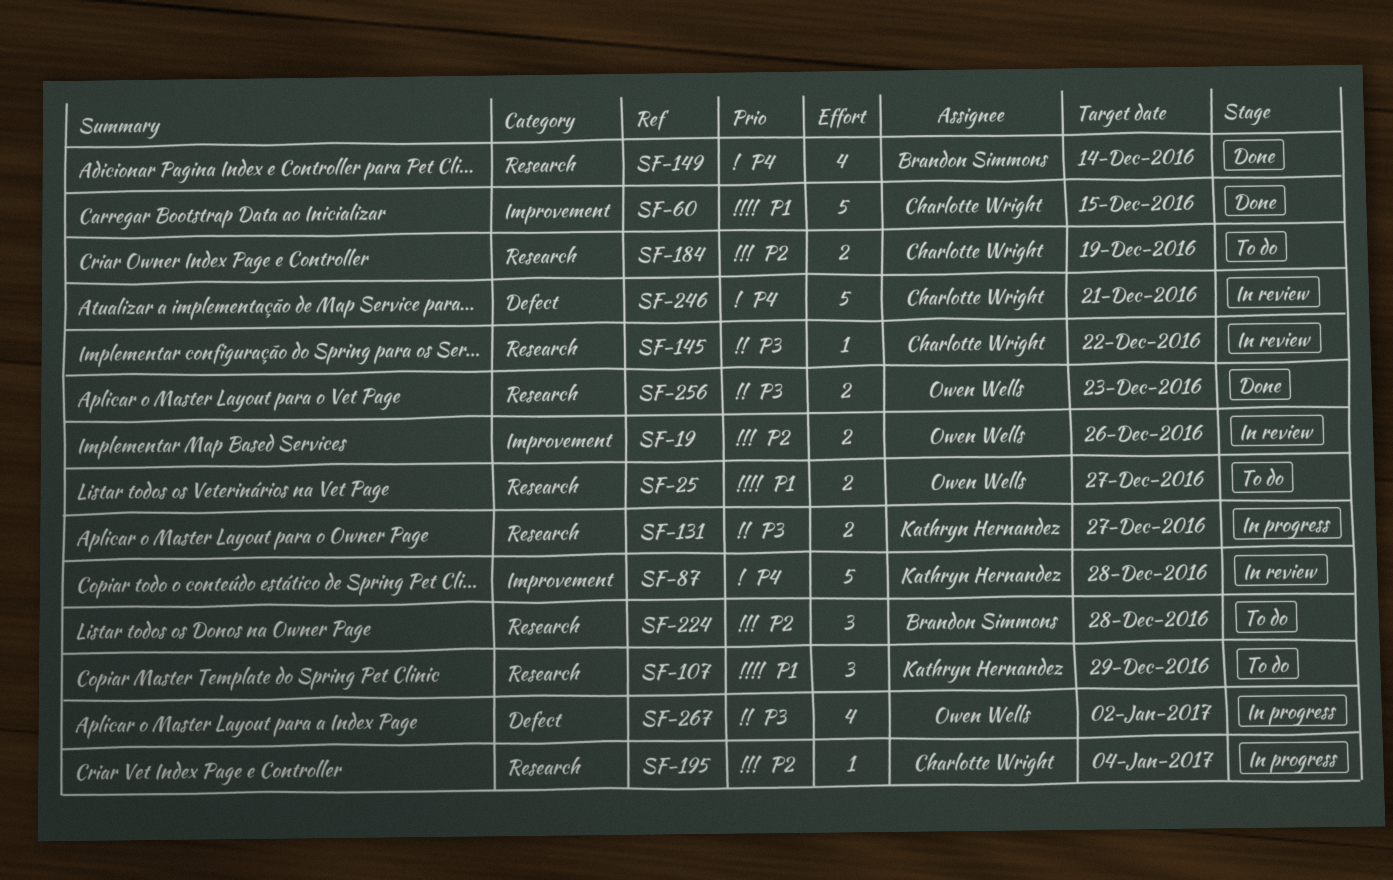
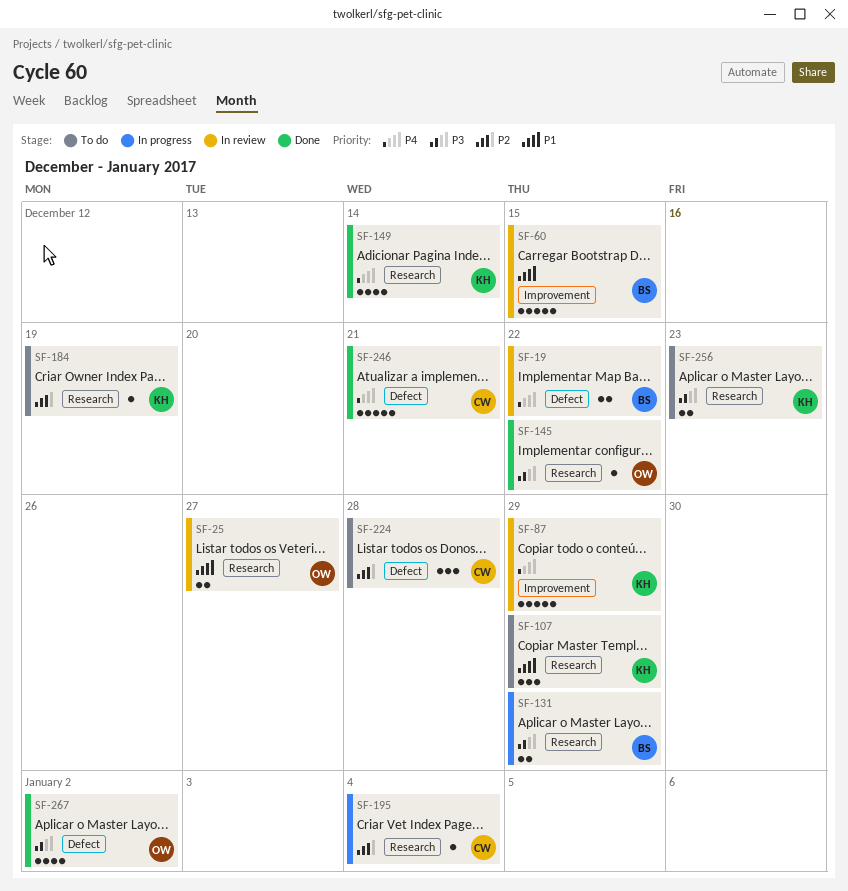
SF-19, owner: Owen Wells -> Brandon Simmons
SF-19, priority: P2 -> P4
SF-19, label: Improvement -> Defect
SF-19, due: Dec 26 -> Dec 22
SF-25, status: To do -> In review
SF-60, status: Done -> In review
SF-60, owner: Charlotte Wright -> Brandon Simmons
SF-87, due: Dec 28 -> Dec 29
SF-131, owner: Kathryn Hernandez -> Brandon Simmons
SF-131, due: Dec 27 -> Dec 29
SF-145, status: In review -> Done
SF-145, owner: Charlotte Wright -> Owen Wells
SF-149, owner: Brandon Simmons -> Kathryn Hernandez
SF-184, owner: Charlotte Wright -> Kathryn Hernandez
SF-184, estimate: 2 -> 1
SF-224, owner: Brandon Simmons -> Charlotte Wright
SF-224, label: Research -> Defect
SF-246, status: In review -> Done
SF-256, status: Done -> To do
SF-256, owner: Owen Wells -> Kathryn Hernandez
SF-267, status: In progress -> Done

